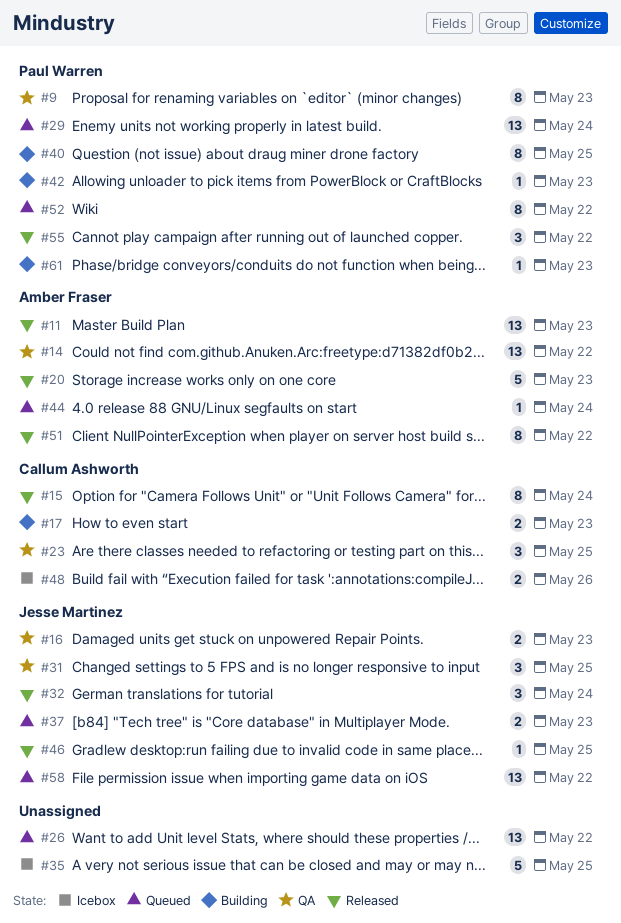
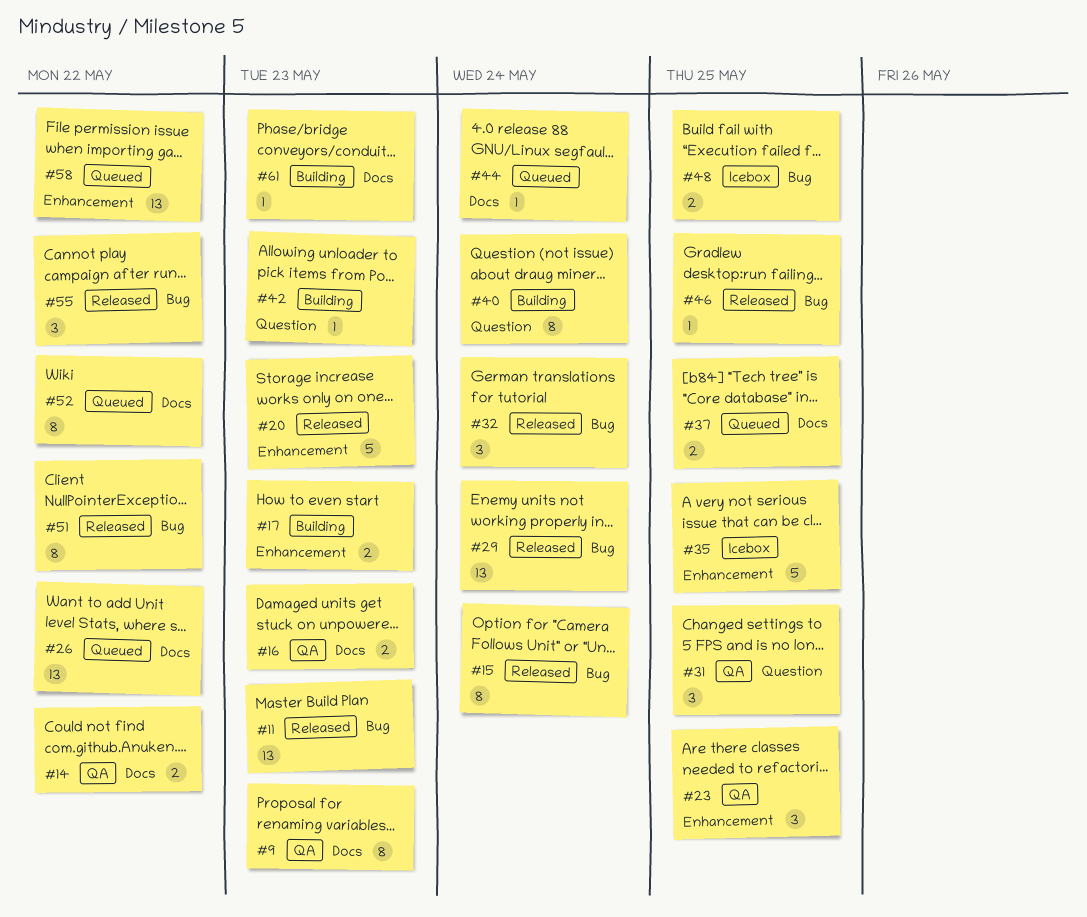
#14, estimate: 13 -> 2
#29, status: Queued -> Released
#37, due: May 23 -> May 25
#40, due: May 25 -> May 24
#48, due: May 26 -> May 25

